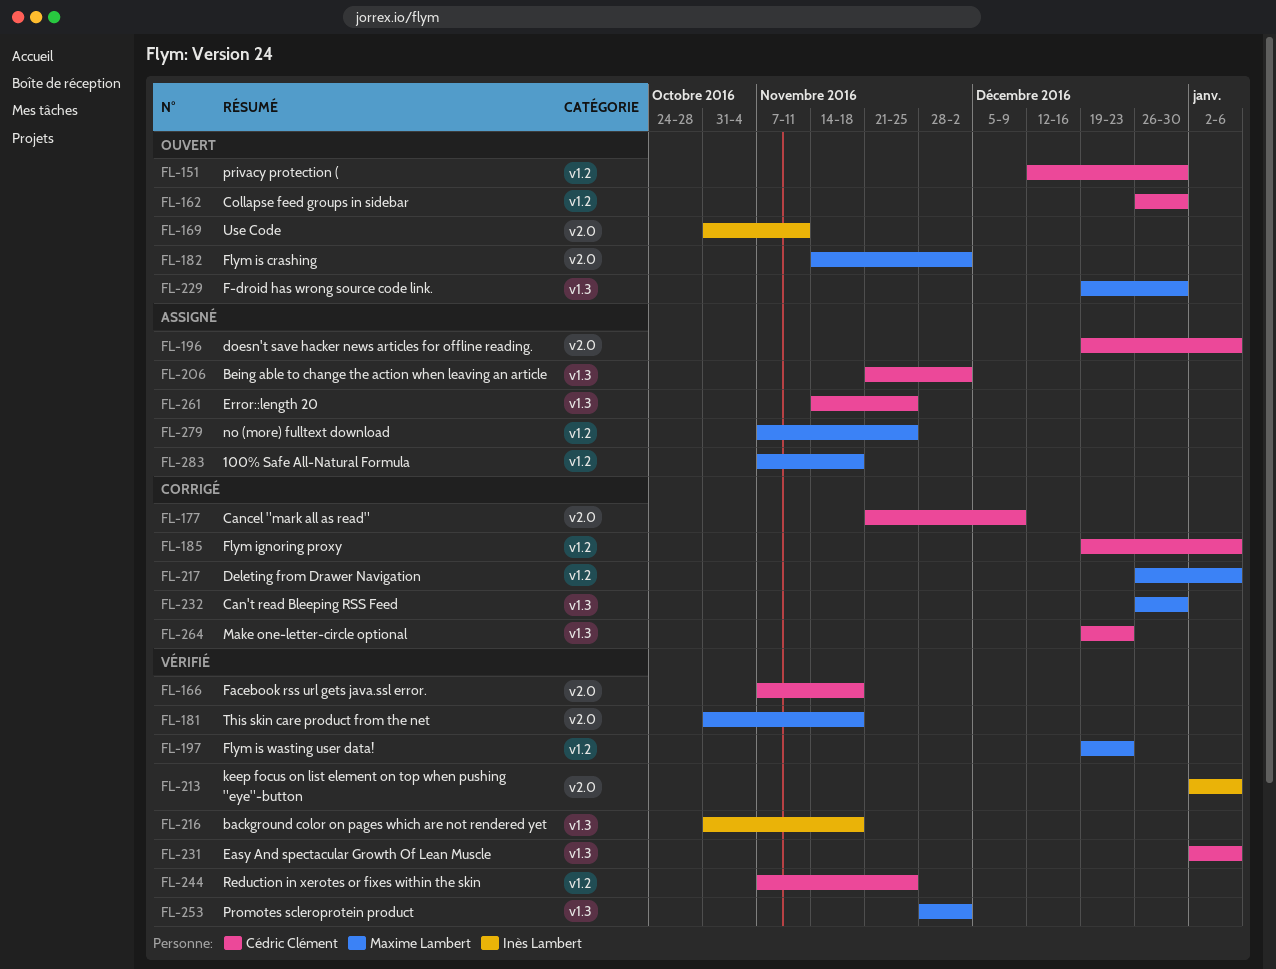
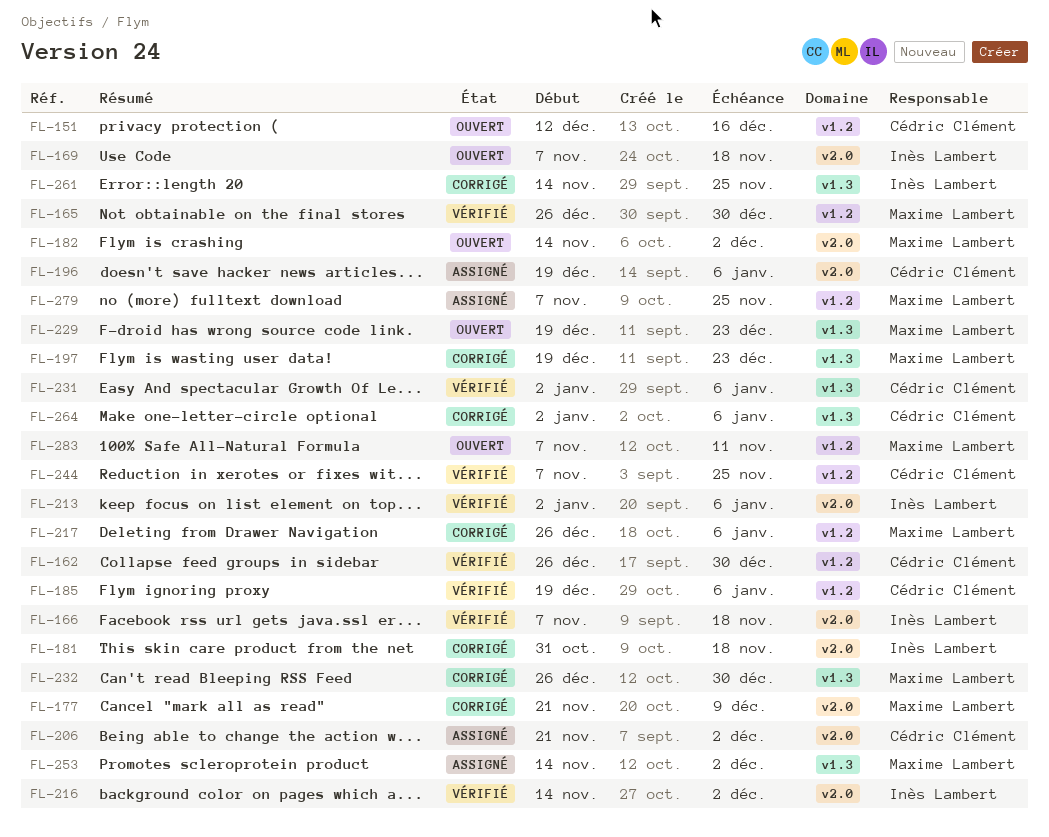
FL-151, due: Dec 30 -> Dec 16
FL-162, status: Ouvert -> Vérifié
FL-165: none -> present
FL-166, owner: Cédric Clément -> Inès Lambert
FL-169, start: Oct 31 -> Nov 7
FL-169, due: Nov 11 -> Nov 18
FL-177, owner: Cédric Clément -> Maxime Lambert
FL-181, status: Vérifié -> Corrigé
FL-181, owner: Maxime Lambert -> Inès Lambert
FL-185, status: Corrigé -> Vérifié
FL-197, status: Vérifié -> Corrigé
FL-197, label: v1.2 -> v1.3
FL-206, label: v1.3 -> v2.0
FL-216, label: v1.3 -> v2.0
FL-216, start: Oct 31 -> Nov 14
FL-216, due: Nov 18 -> Dec 2
FL-229, due: Dec 30 -> Dec 23
FL-253, status: Vérifié -> Assigné
FL-253, start: Nov 28 -> Nov 14
FL-261, status: Assigné -> Corrigé
FL-261, owner: Cédric Clément -> Inès Lambert
FL-264, start: Dec 19 -> Jan 2
FL-264, due: Dec 23 -> Jan 6
FL-283, status: Assigné -> Ouvert
FL-283, due: Nov 18 -> Nov 11

